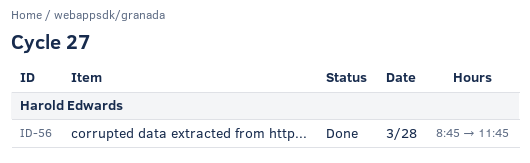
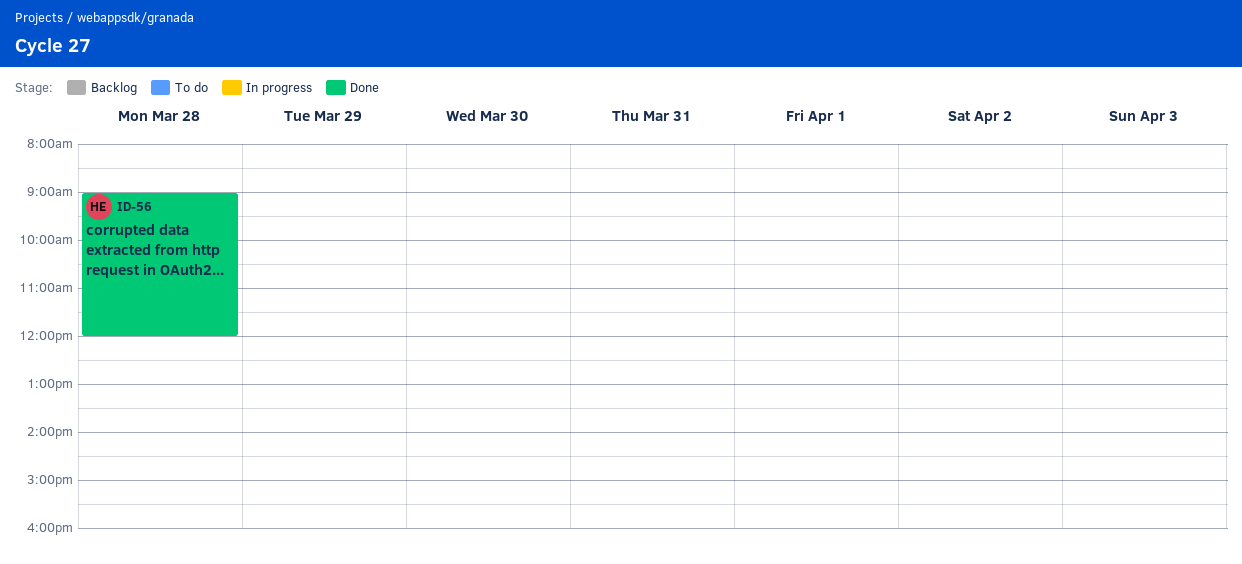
ID-56, begins: 08:45 -> 09:00
ID-56, ends: 11:45 -> 12:00

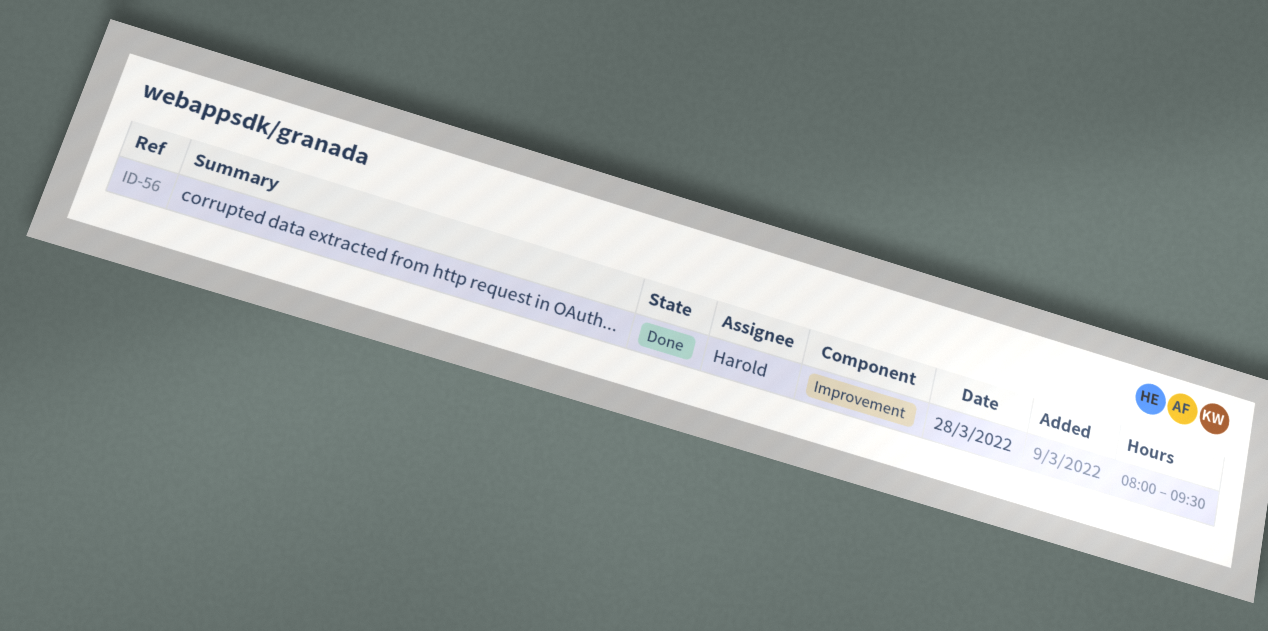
ID-56, begins: 09:00 -> 08:00
ID-56, ends: 12:00 -> 09:30

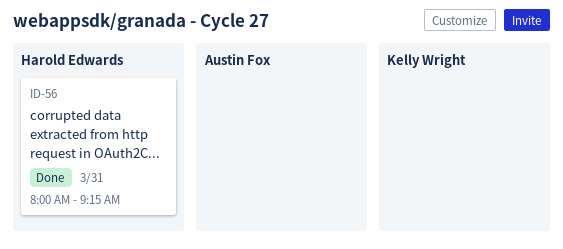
ID-56, day: Mar 28 -> Mar 31
ID-56, ends: 09:30 -> 09:15

